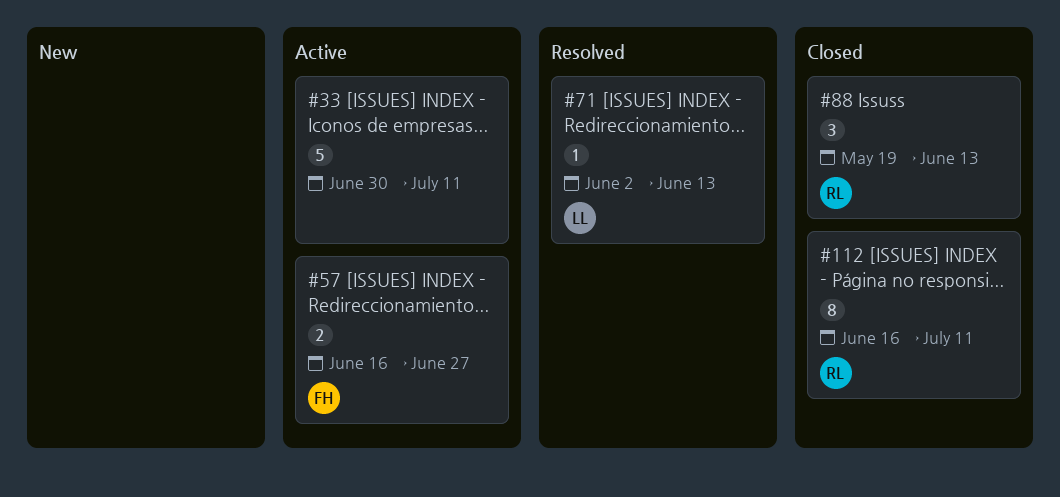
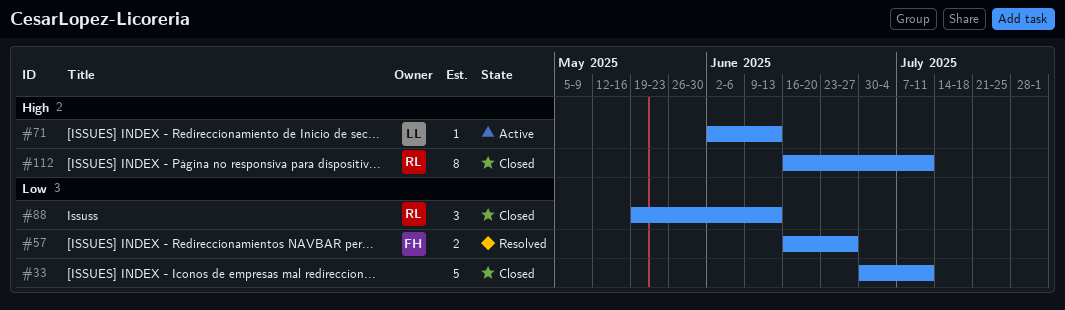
#33, status: Active -> Closed
#57, status: Active -> Resolved
#71, status: Resolved -> Active

